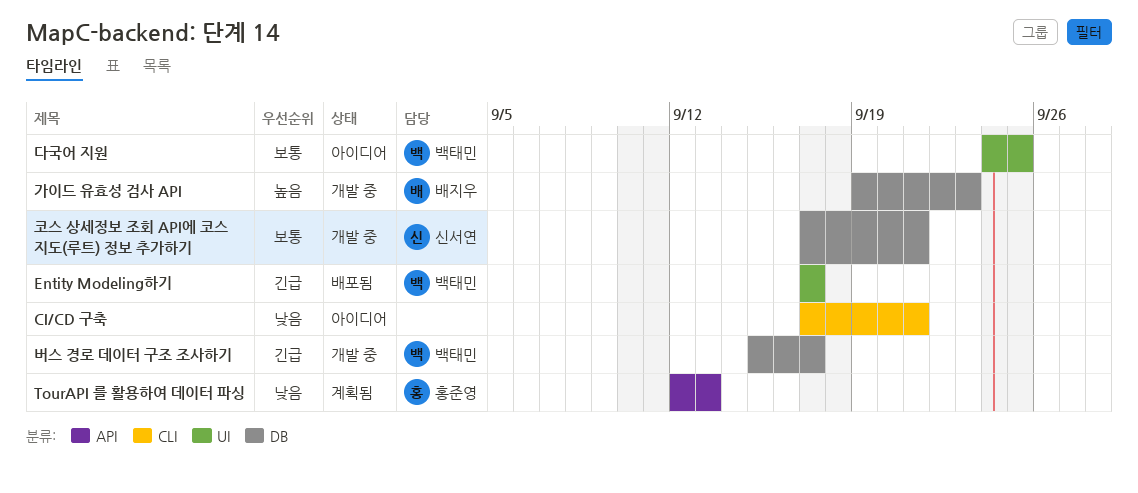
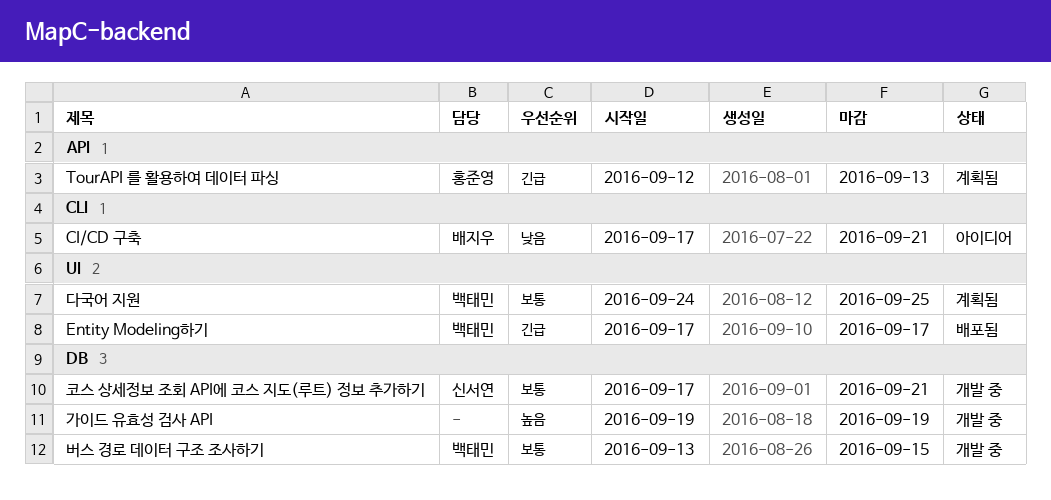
CI/CD 구축, owner: none -> 배지우
TourAPI 를 활용하여 데이터 파싱, priority: 낮음 -> 긴급
가이드 유효성 검사 API, owner: 배지우 -> none
가이드 유효성 검사 API, due: Sep 23 -> Sep 19
다국어 지원, status: 아이디어 -> 계획됨
버스 경로 데이터 구조 조사하기, priority: 긴급 -> 보통
버스 경로 데이터 구조 조사하기, start: Sep 15 -> Sep 13
버스 경로 데이터 구조 조사하기, due: Sep 17 -> Sep 15

